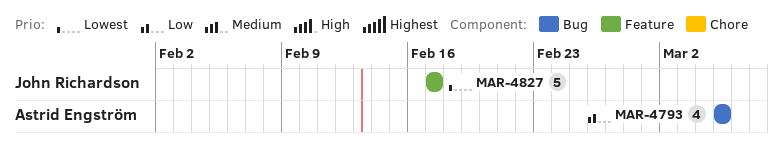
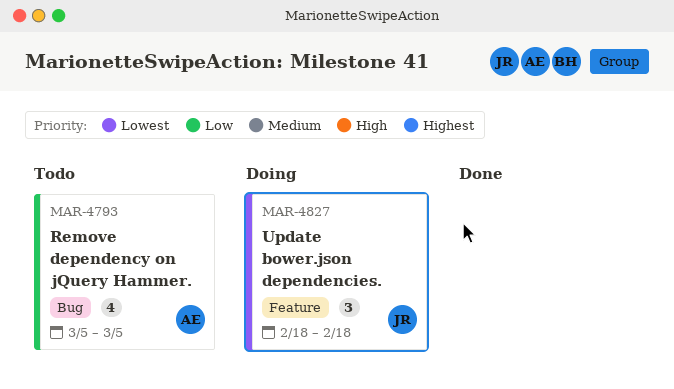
MAR-4827, estimate: 5 -> 3
MAR-4827, start: Feb 17 -> Feb 18
MAR-4827, due: Feb 17 -> Feb 18

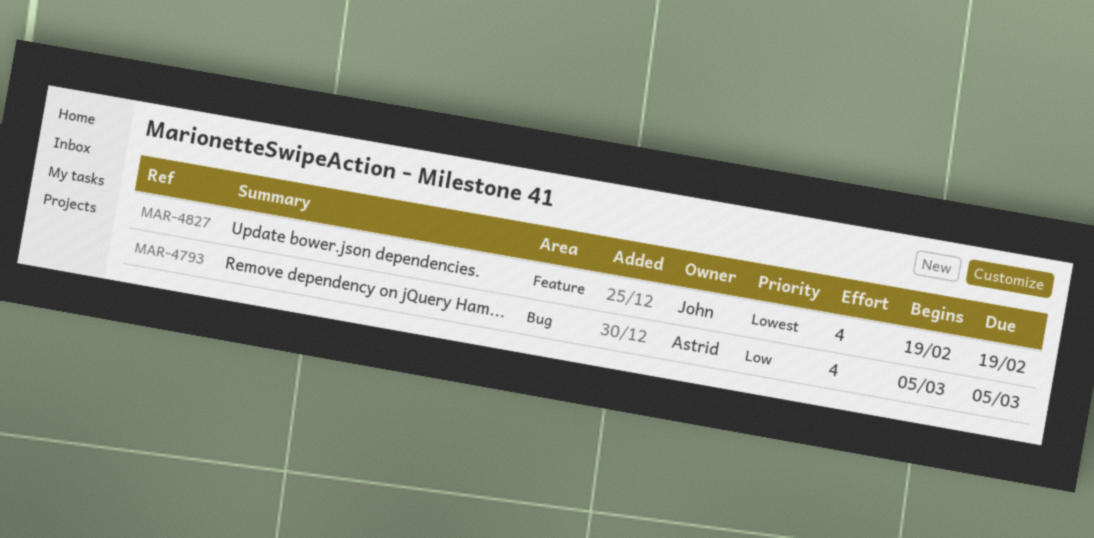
MAR-4827, estimate: 3 -> 4
MAR-4827, start: Feb 18 -> Feb 19
MAR-4827, due: Feb 18 -> Feb 19

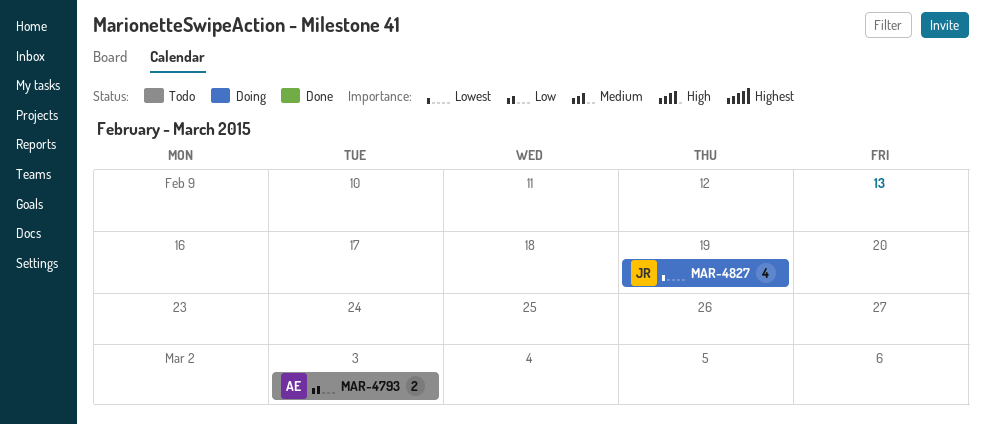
MAR-4793, estimate: 4 -> 2
MAR-4793, start: Mar 5 -> Mar 3
MAR-4793, due: Mar 5 -> Mar 3

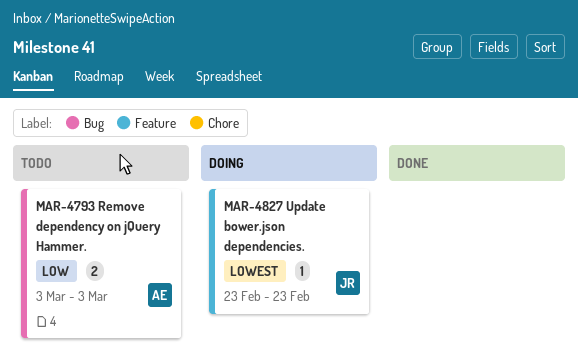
MAR-4827, estimate: 4 -> 1
MAR-4827, start: Feb 19 -> Feb 23
MAR-4827, due: Feb 19 -> Feb 23

